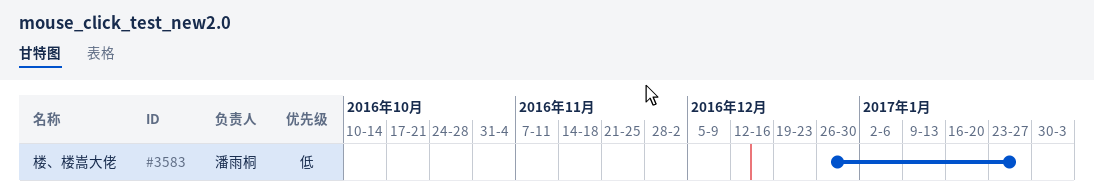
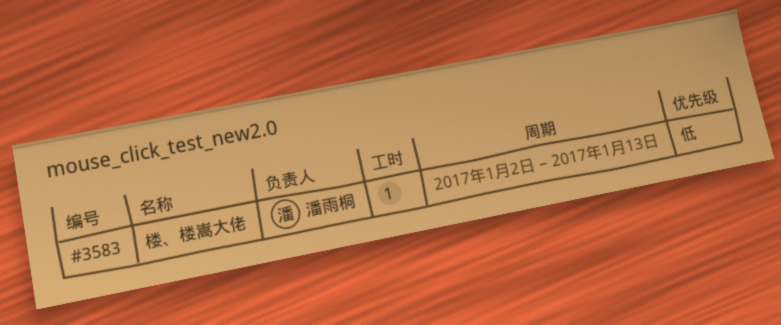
#3583, start: Dec 26 -> Jan 2
#3583, due: Jan 27 -> Jan 13

